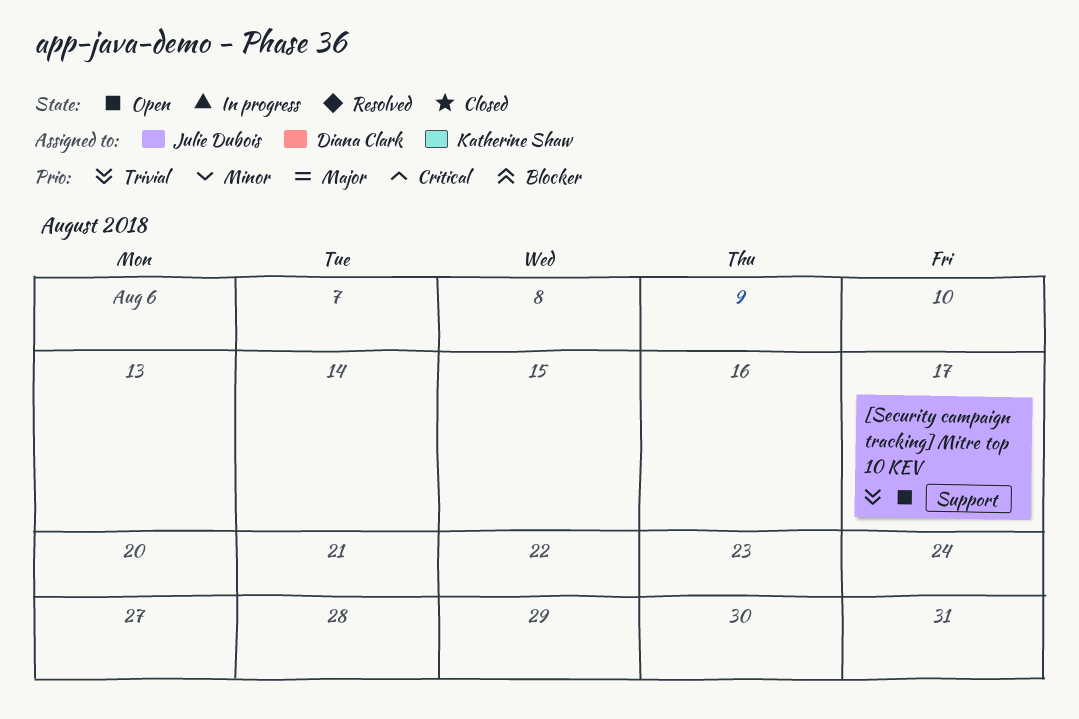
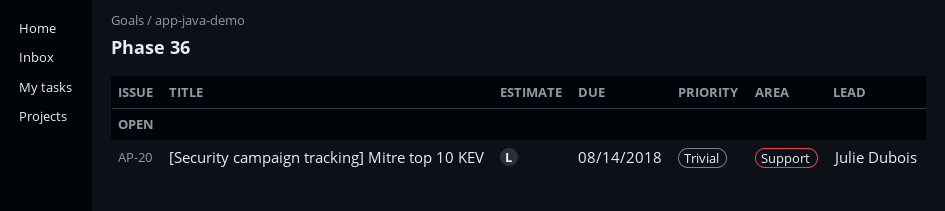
[Security campaign tracking] Mitre top 10 KEV, due: Aug 17 -> Aug 14

